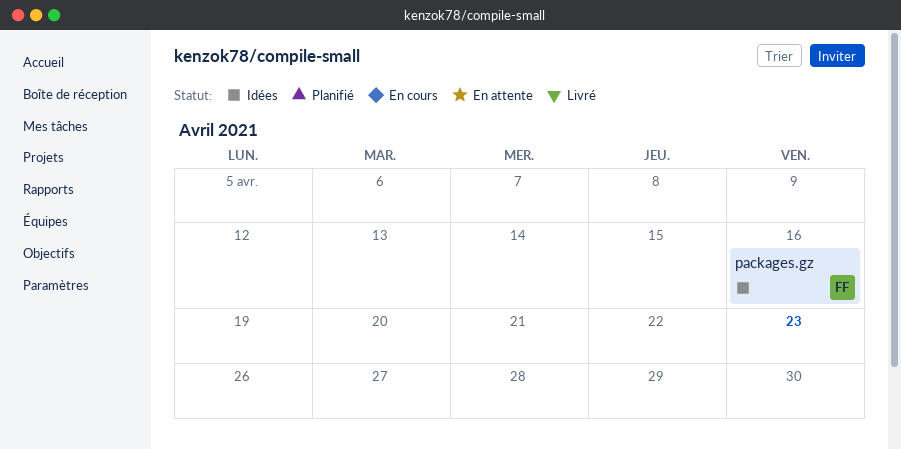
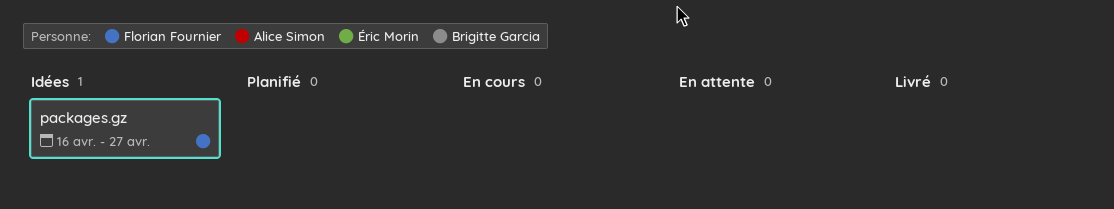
packages.gz, due: Apr 16 -> Apr 27

